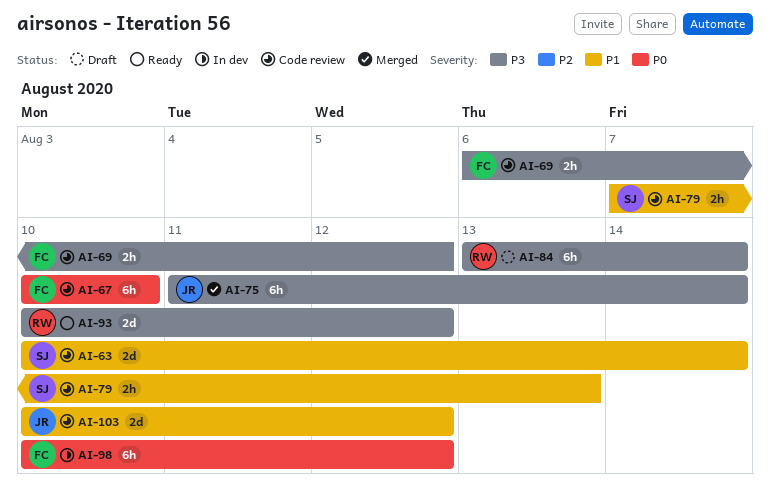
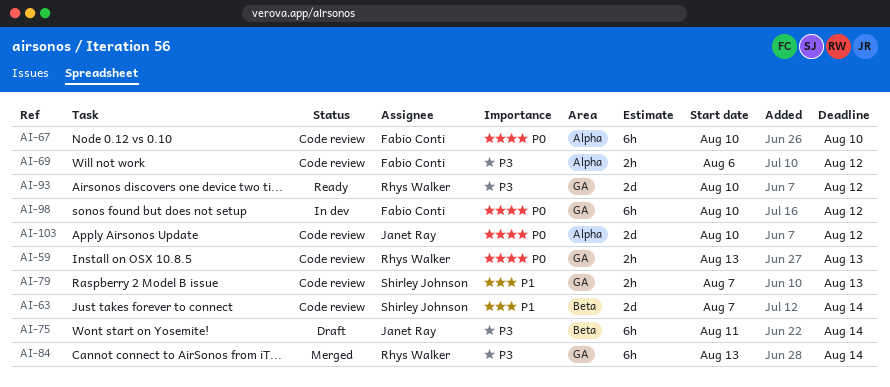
AI-59: none -> present
AI-63, start: Aug 10 -> Aug 7
AI-75, status: Merged -> Draft
AI-84, status: Draft -> Merged
AI-103, priority: P1 -> P0

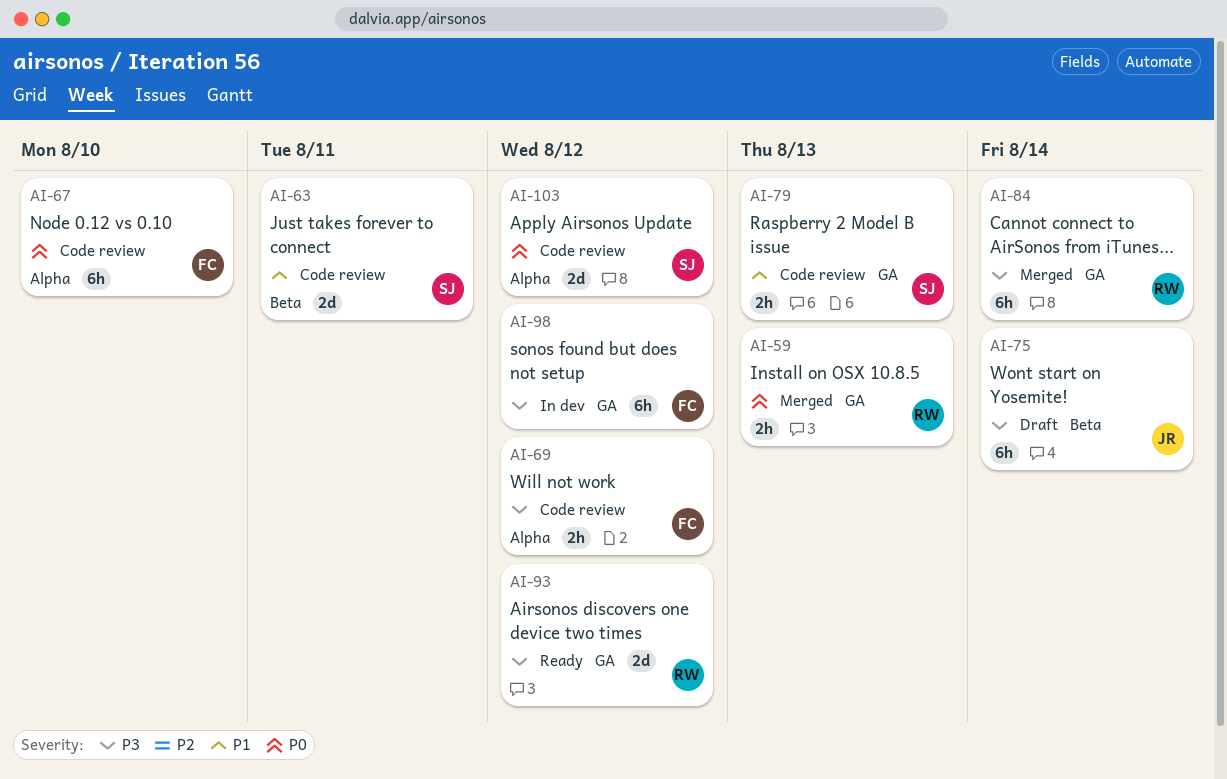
AI-59, status: Code review -> Merged
AI-63, due: Aug 14 -> Aug 11
AI-98, priority: P0 -> P3
AI-103, owner: Janet Ray -> Shirley Johnson

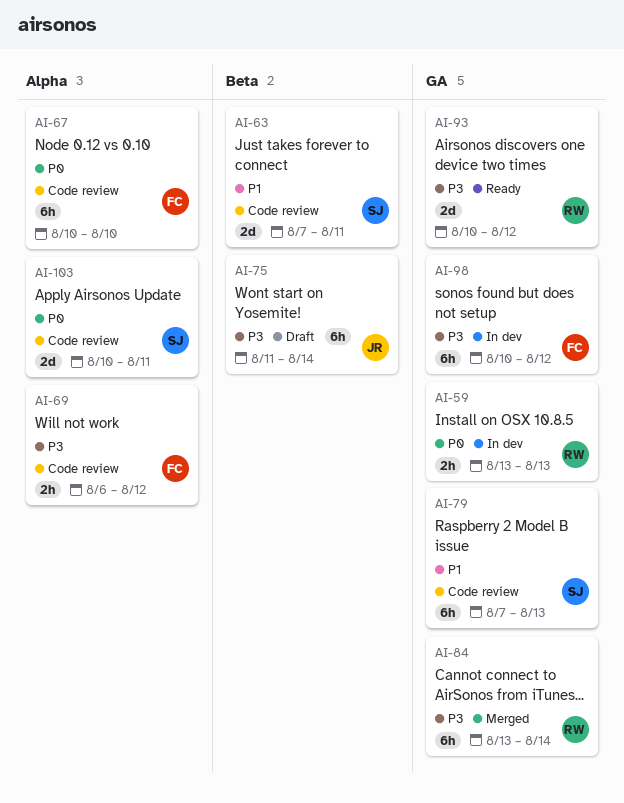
AI-59, status: Merged -> In dev
AI-79, estimate: 2h -> 6h
AI-103, due: Aug 12 -> Aug 11

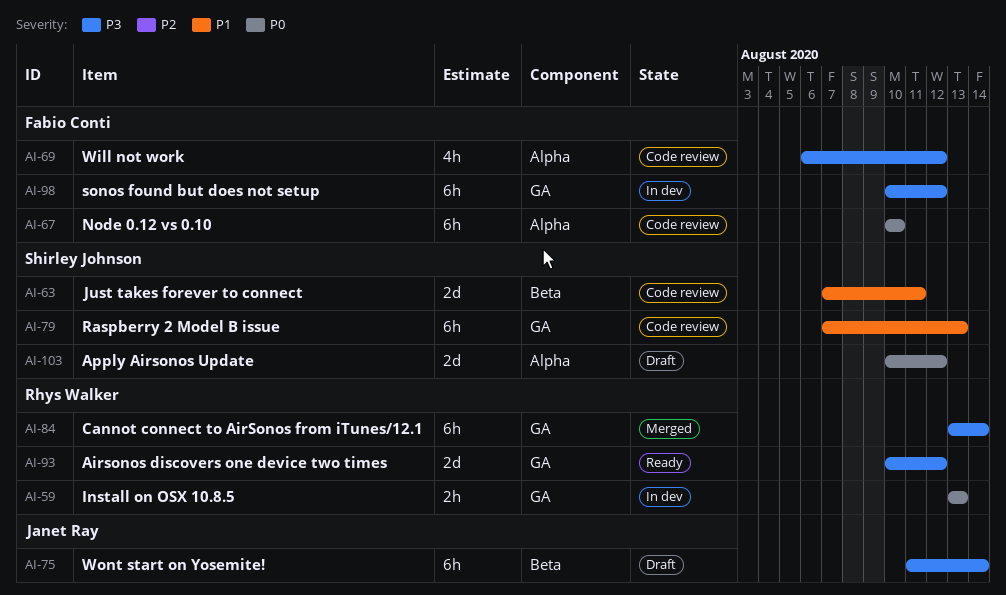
AI-69, estimate: 2h -> 4h
AI-103, status: Code review -> Draft
AI-103, due: Aug 11 -> Aug 12

